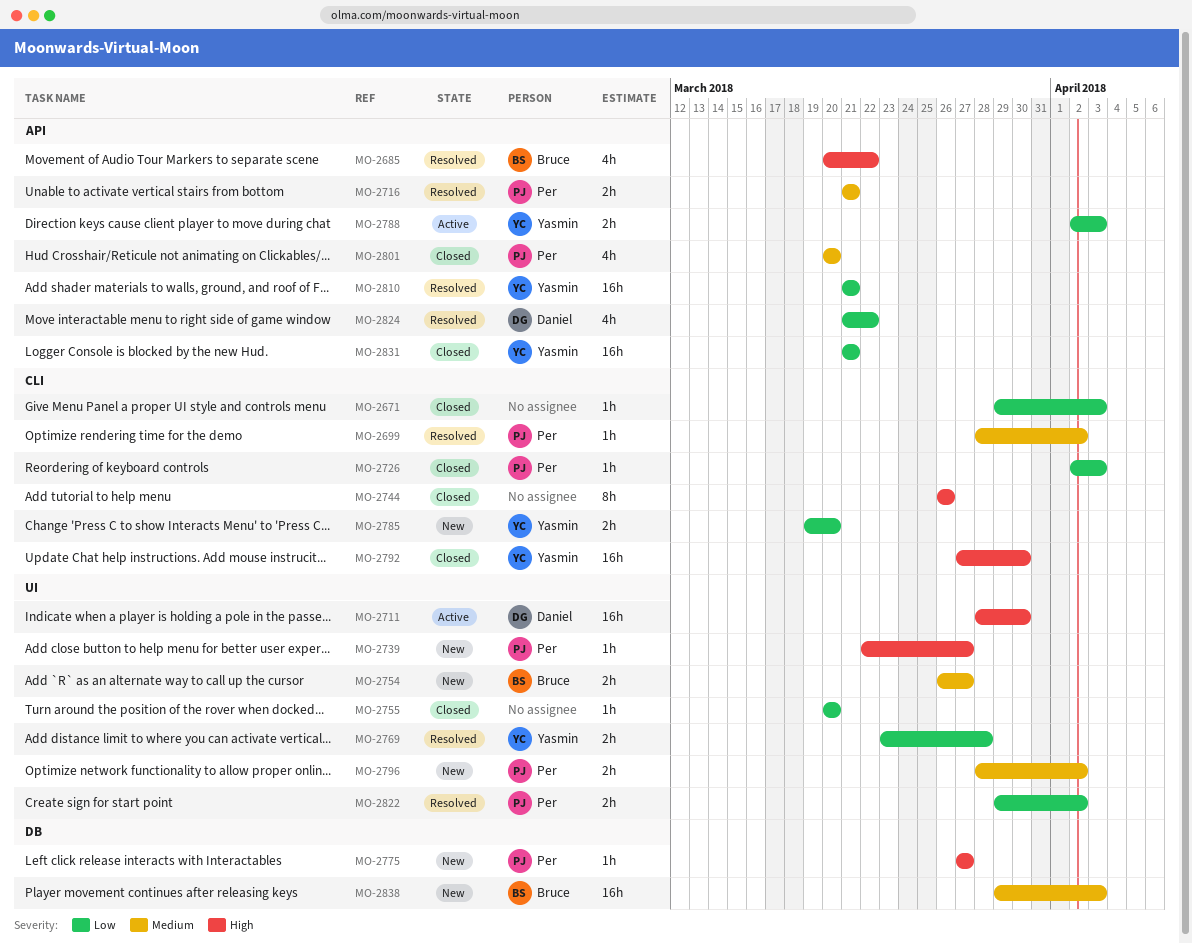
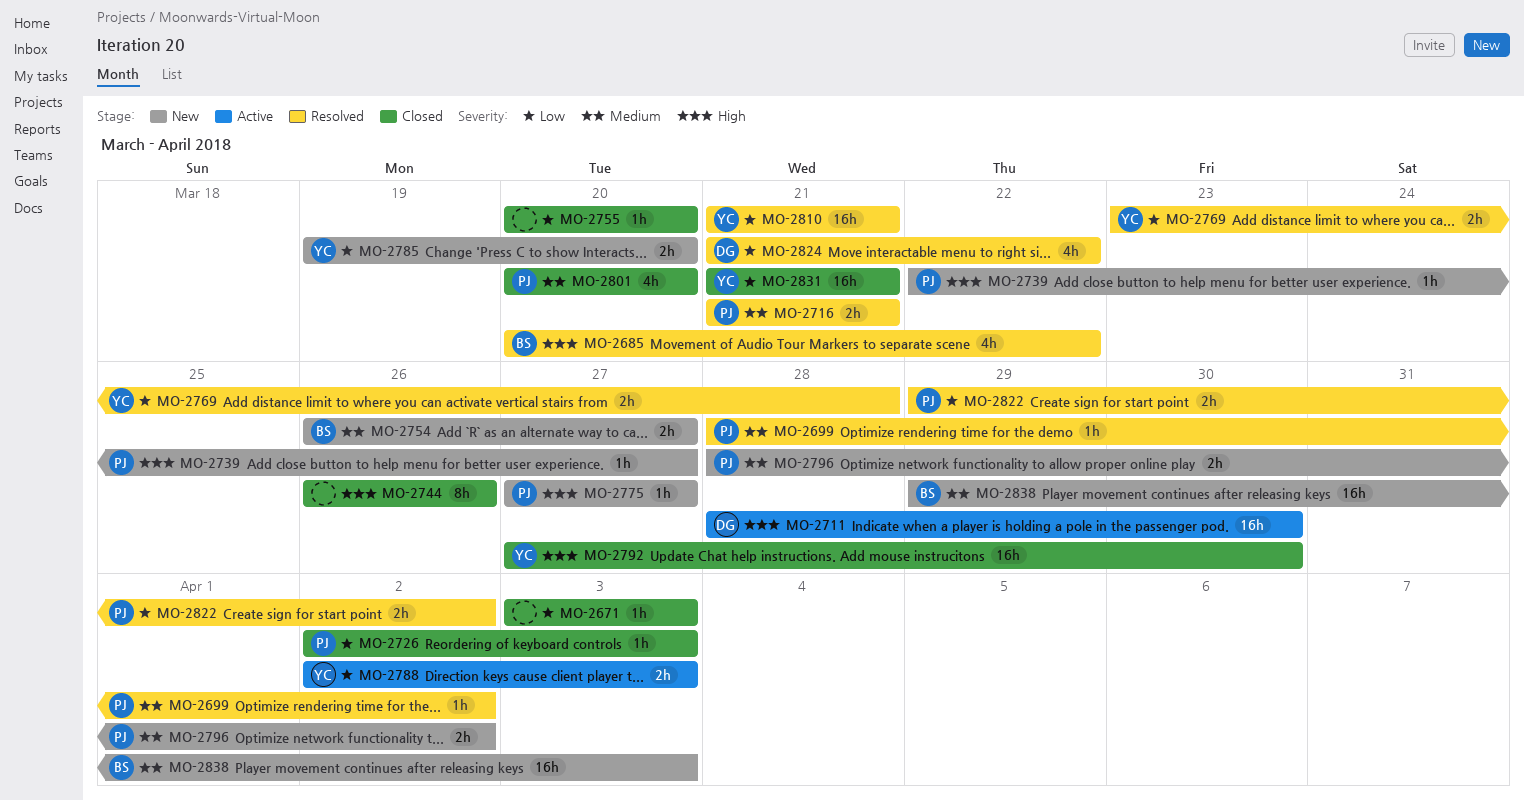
MO-2671, start: Mar 29 -> Apr 3

